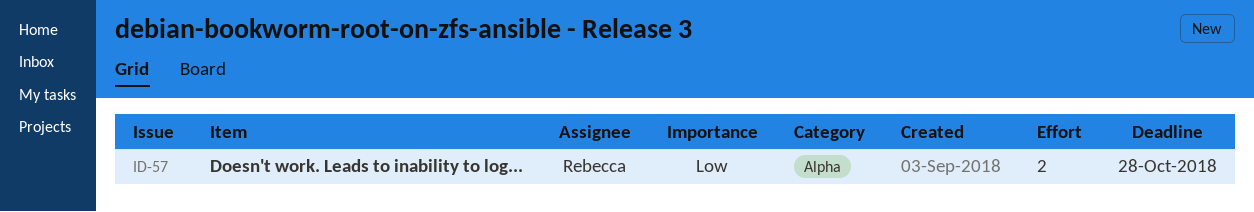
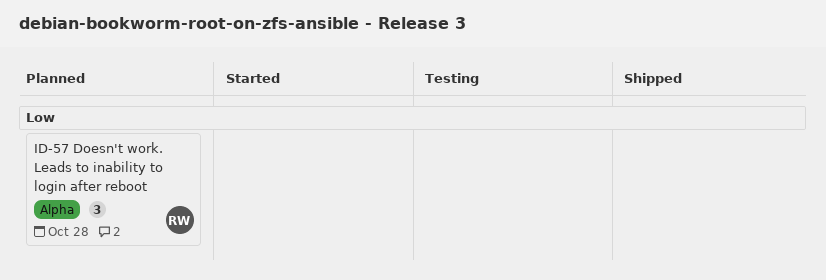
ID-57, estimate: 2 -> 3

